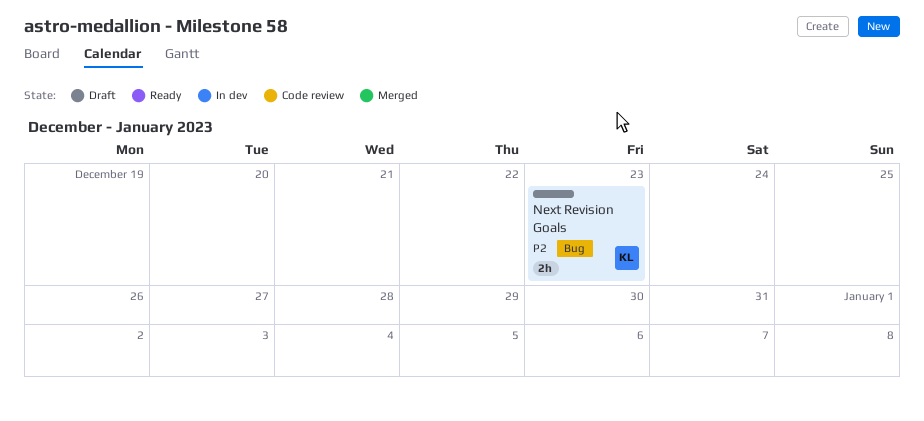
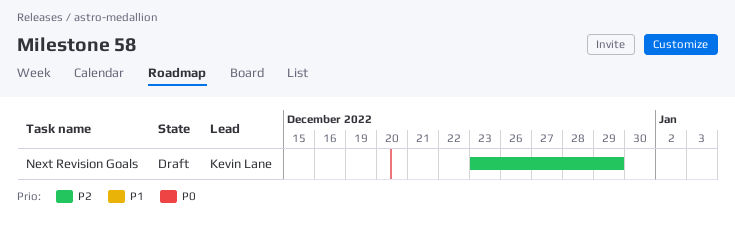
Next Revision Goals, due: Dec 23 -> Dec 29

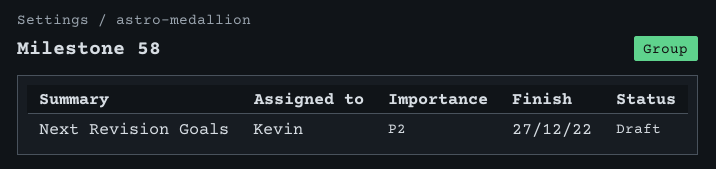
Next Revision Goals, due: Dec 29 -> Dec 27

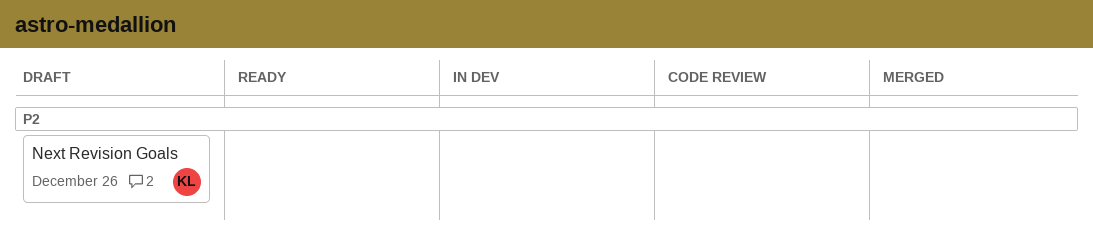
Next Revision Goals, due: Dec 27 -> Dec 26

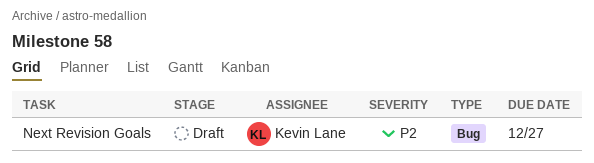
Next Revision Goals, due: Dec 26 -> Dec 27

